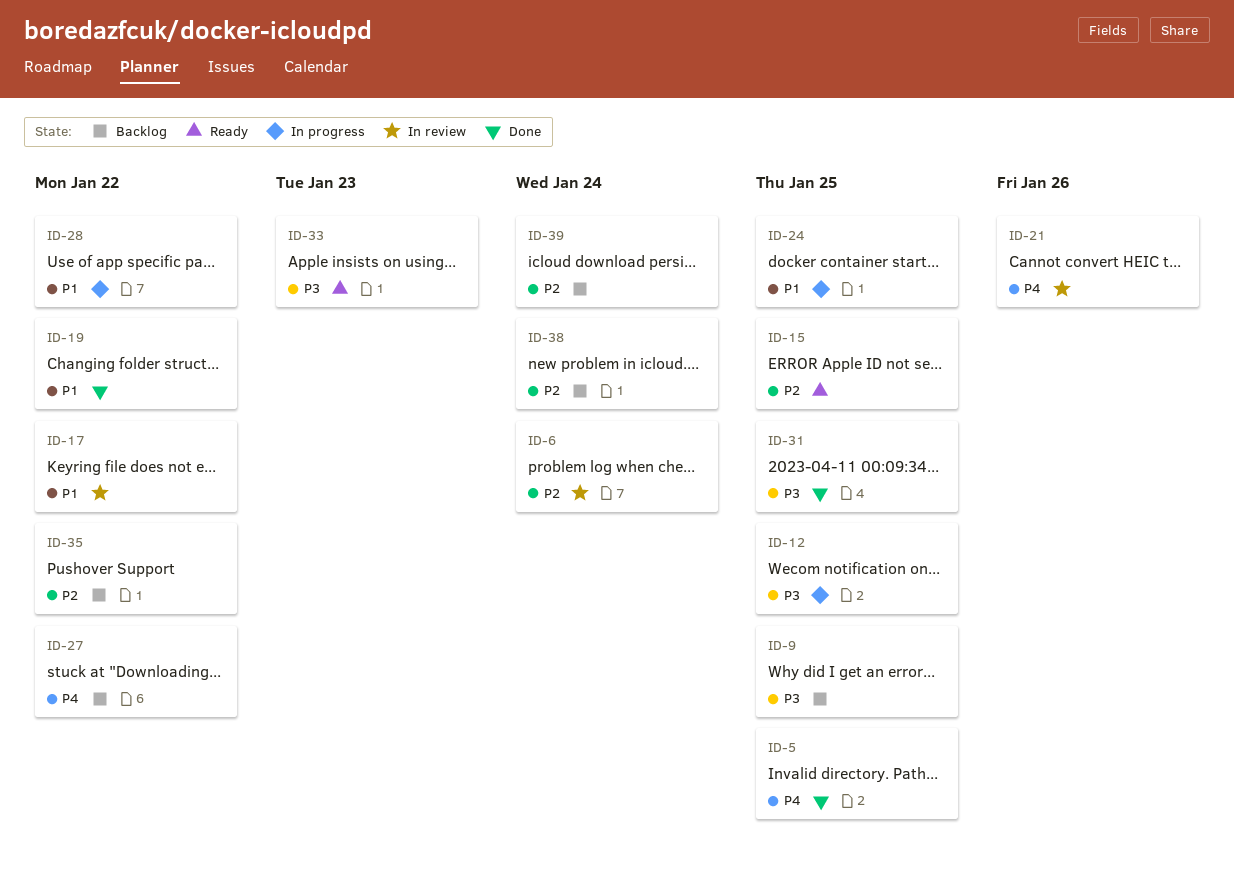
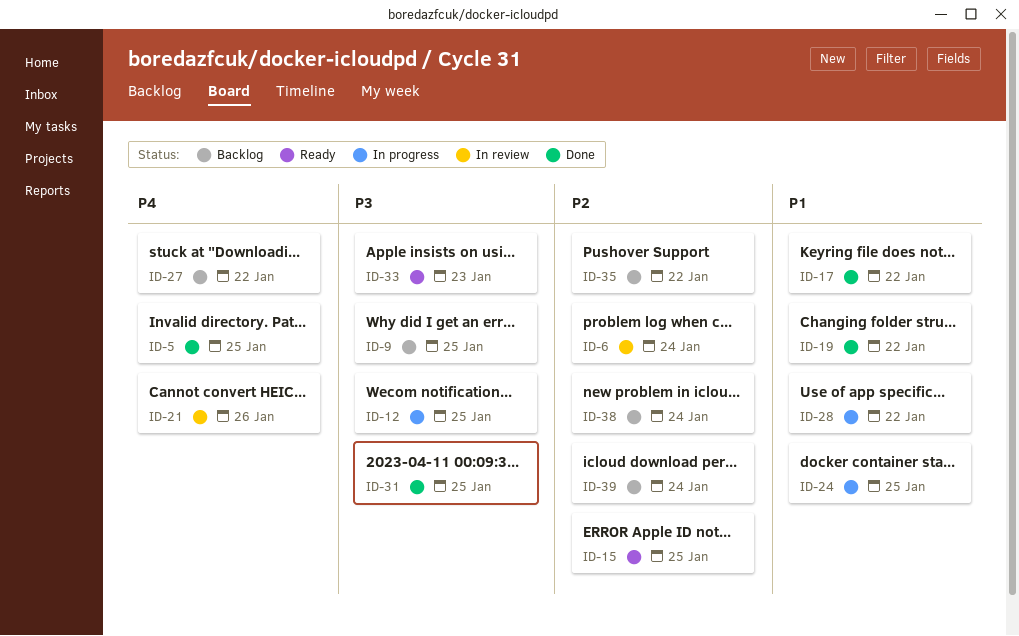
ID-17, status: In review -> Done

